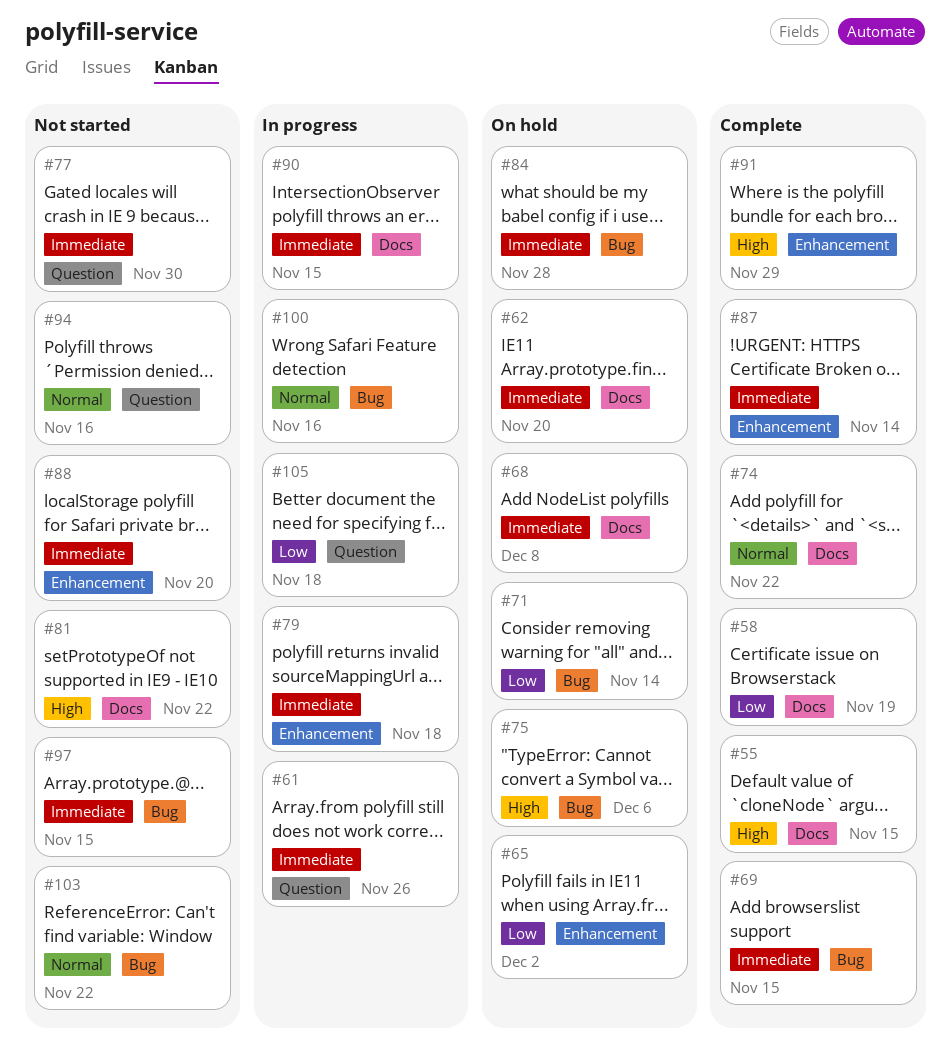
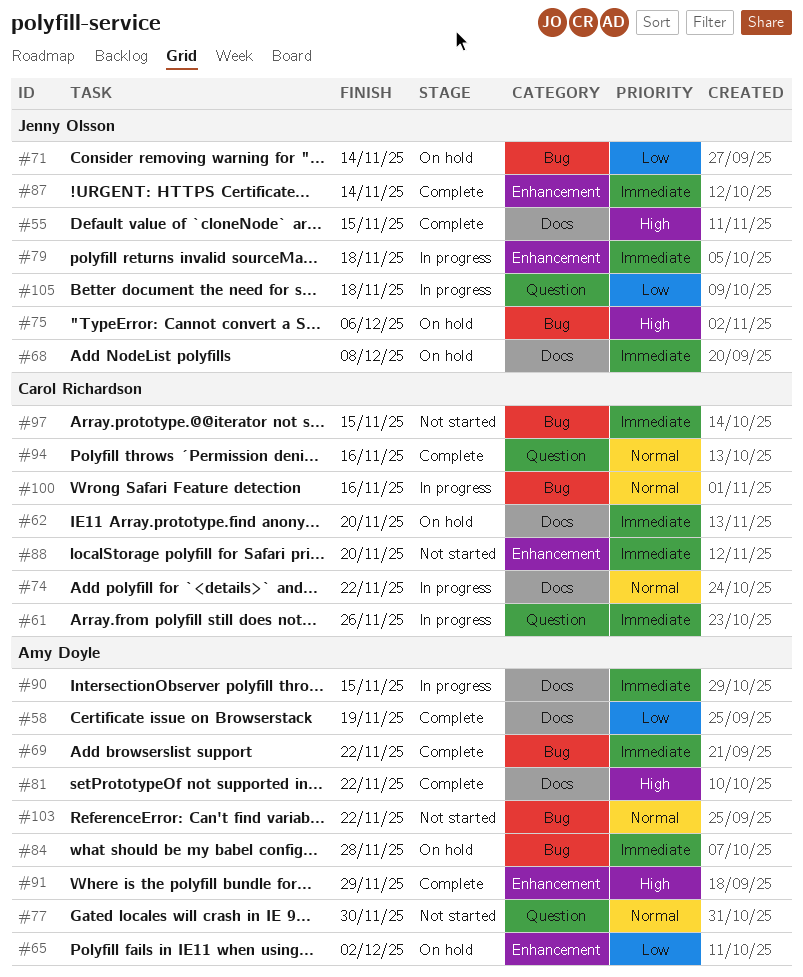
#69, due: Nov 15 -> Nov 22
#74, status: Complete -> In progress
#77, priority: Immediate -> Normal
#81, status: Not started -> Complete
#94, status: Not started -> Complete

